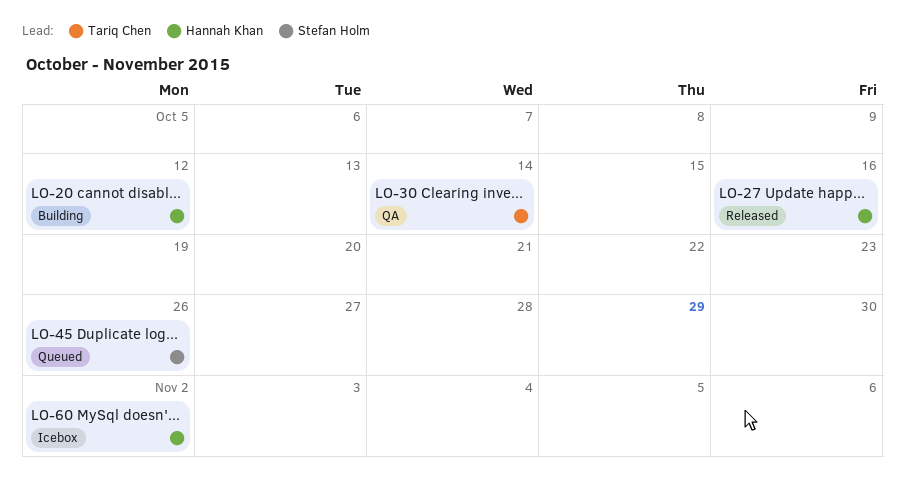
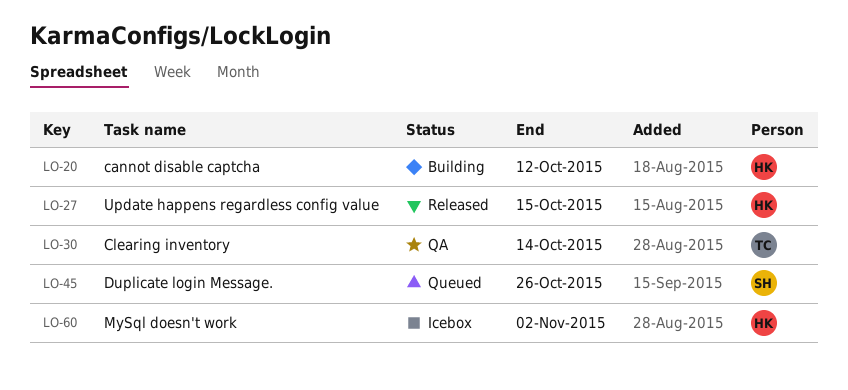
LO-27, due: Oct 16 -> Oct 15

